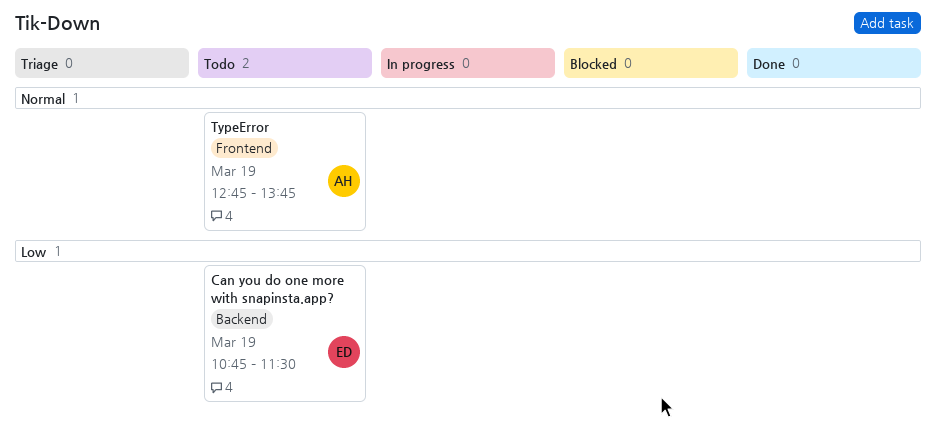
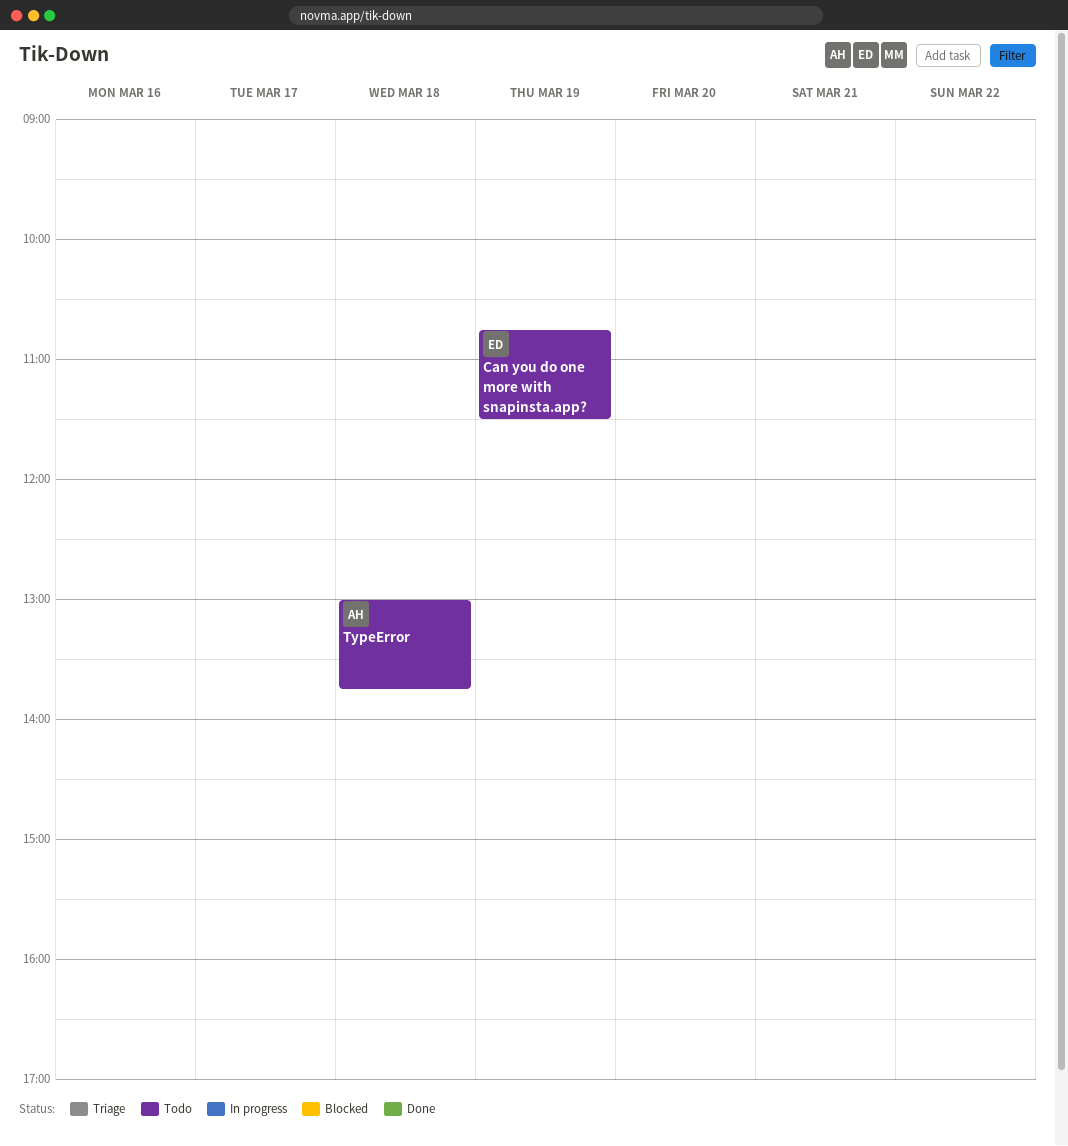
TypeError, day: Mar 19 -> Mar 18
TypeError, begins: 12:45 -> 13:00

